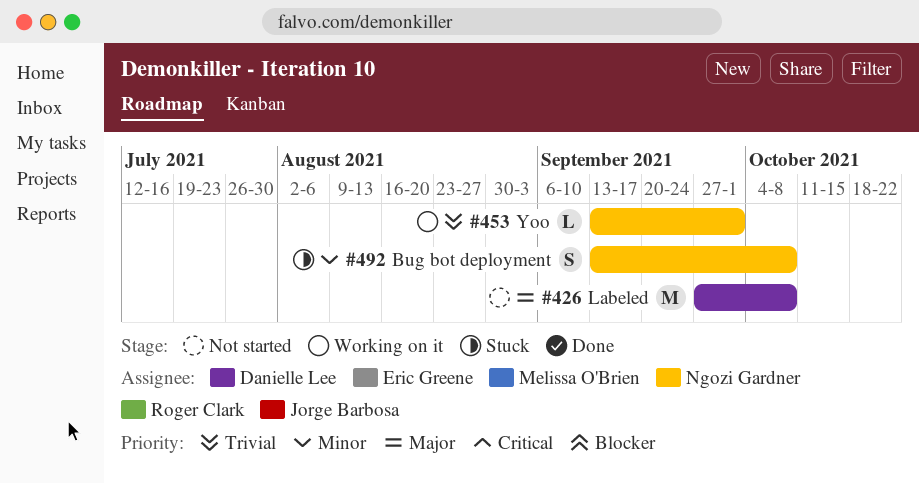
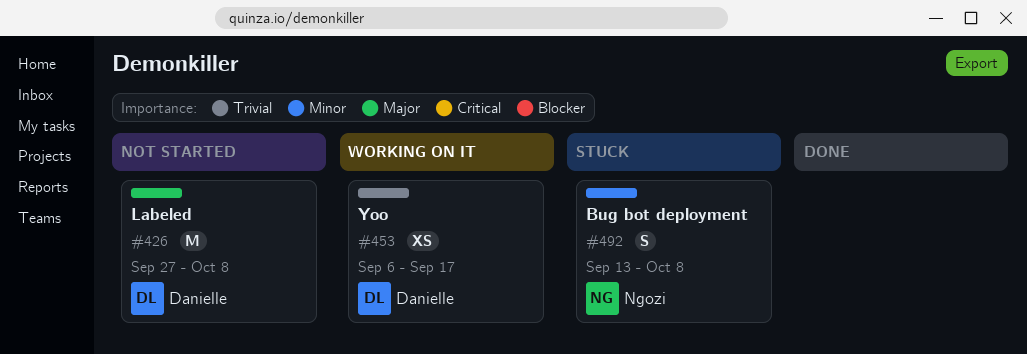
#453, owner: Ngozi Gardner -> Danielle Lee
#453, estimate: L -> XS
#453, start: Sep 13 -> Sep 6
#453, due: Oct 1 -> Sep 17

